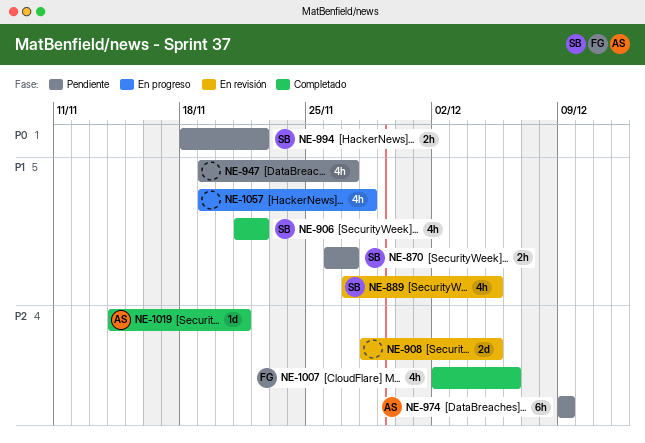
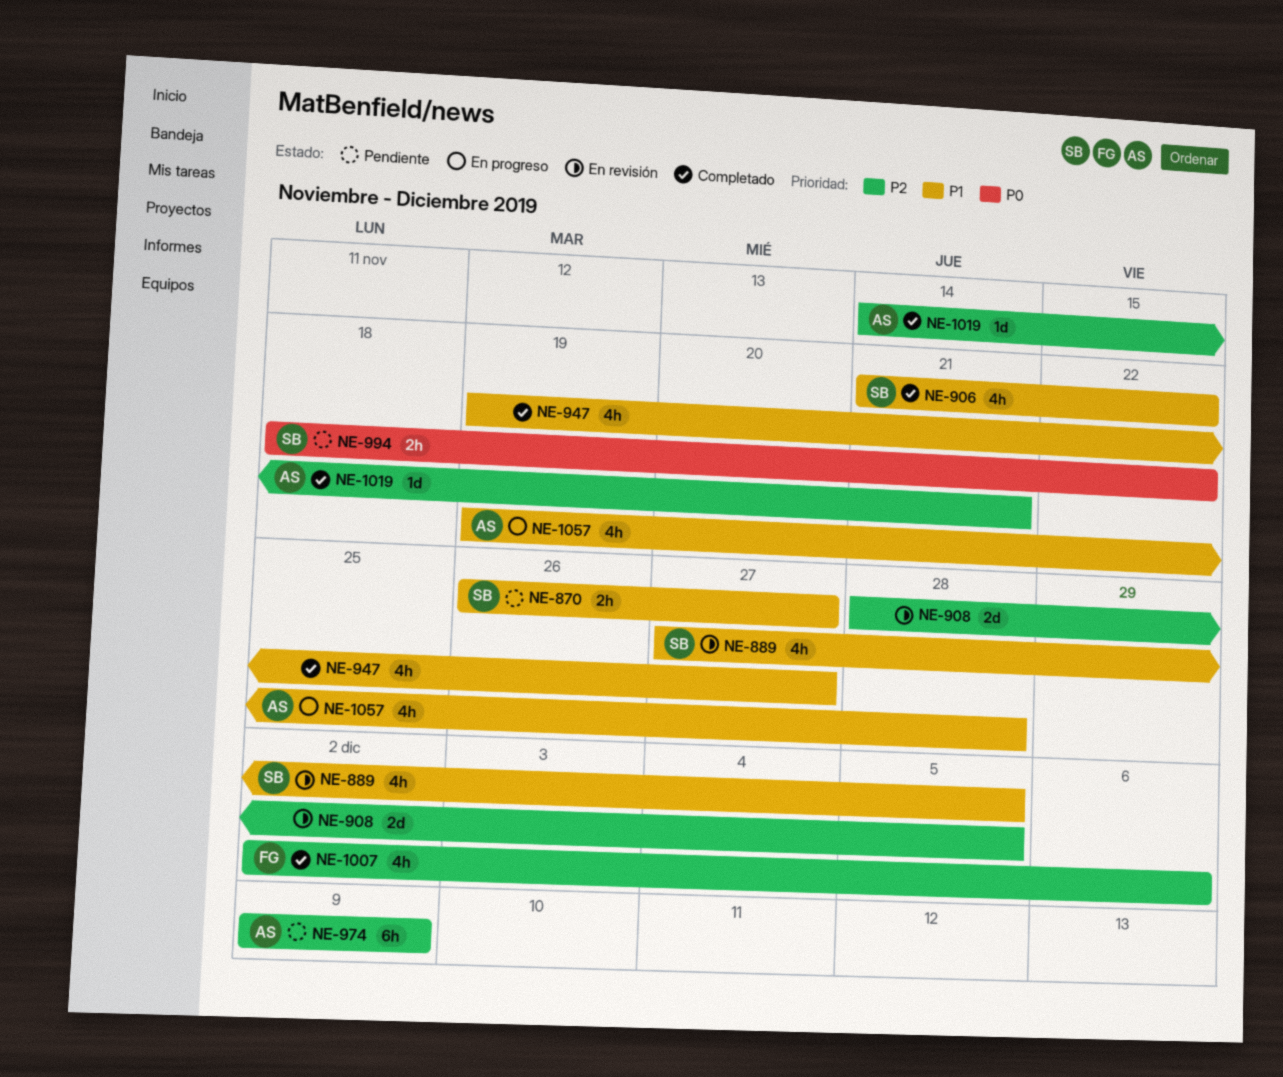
NE-947, status: Pendiente -> Completado
NE-1057, owner: none -> AS

